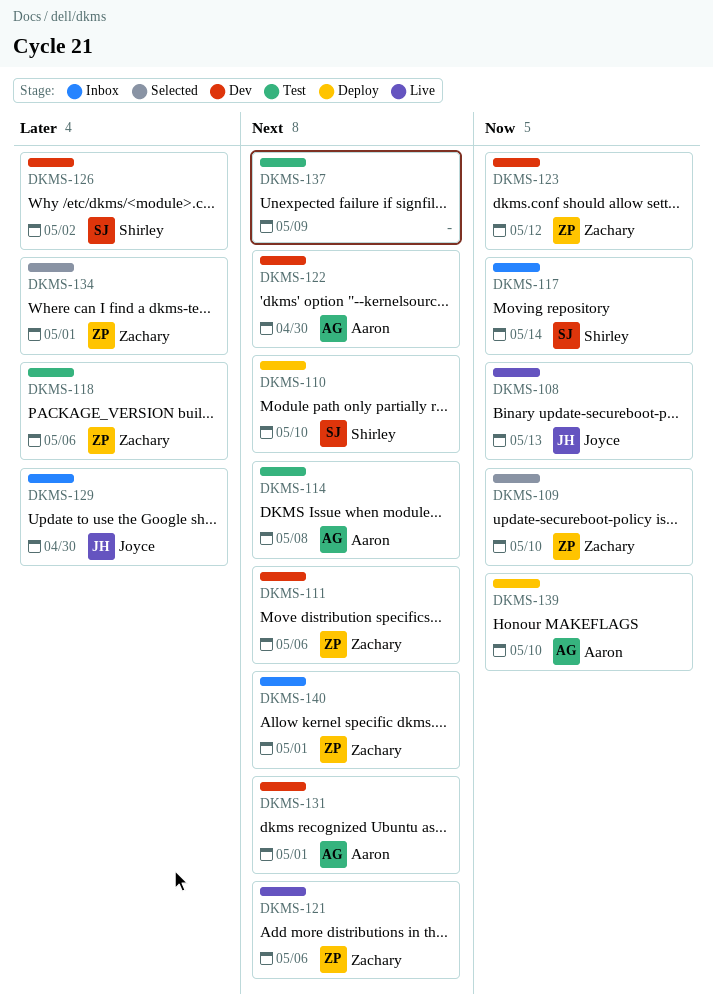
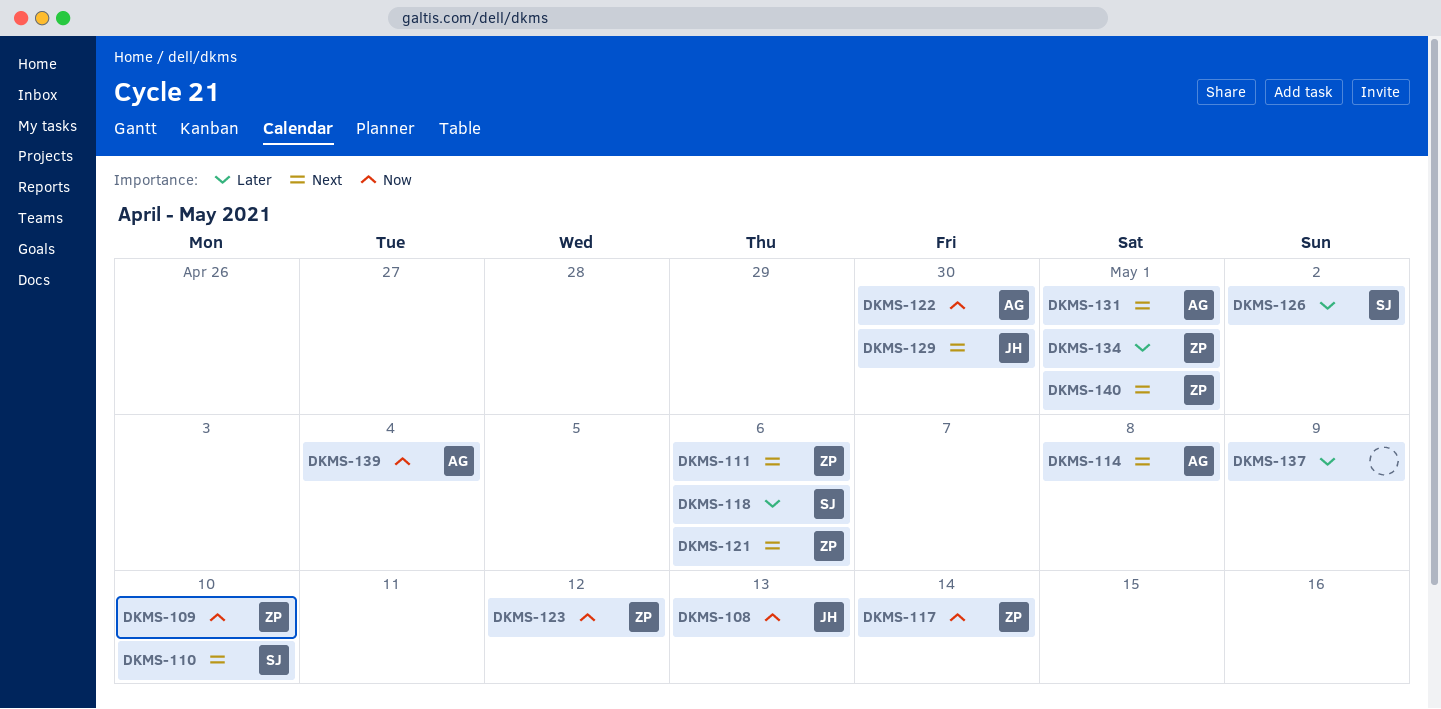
DKMS-117, owner: Shirley -> Zachary
DKMS-118, owner: Zachary -> Shirley
DKMS-122, priority: Next -> Now
DKMS-129, priority: Later -> Next
DKMS-137, priority: Next -> Later
DKMS-139, due: May 10 -> May 4

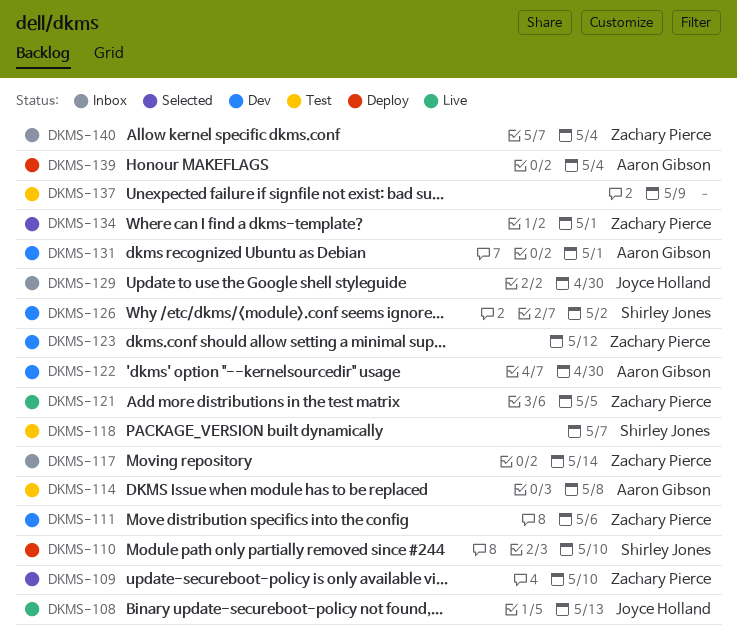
DKMS-118, due: May 6 -> May 7
DKMS-121, due: May 6 -> May 5
DKMS-140, due: May 1 -> May 4

